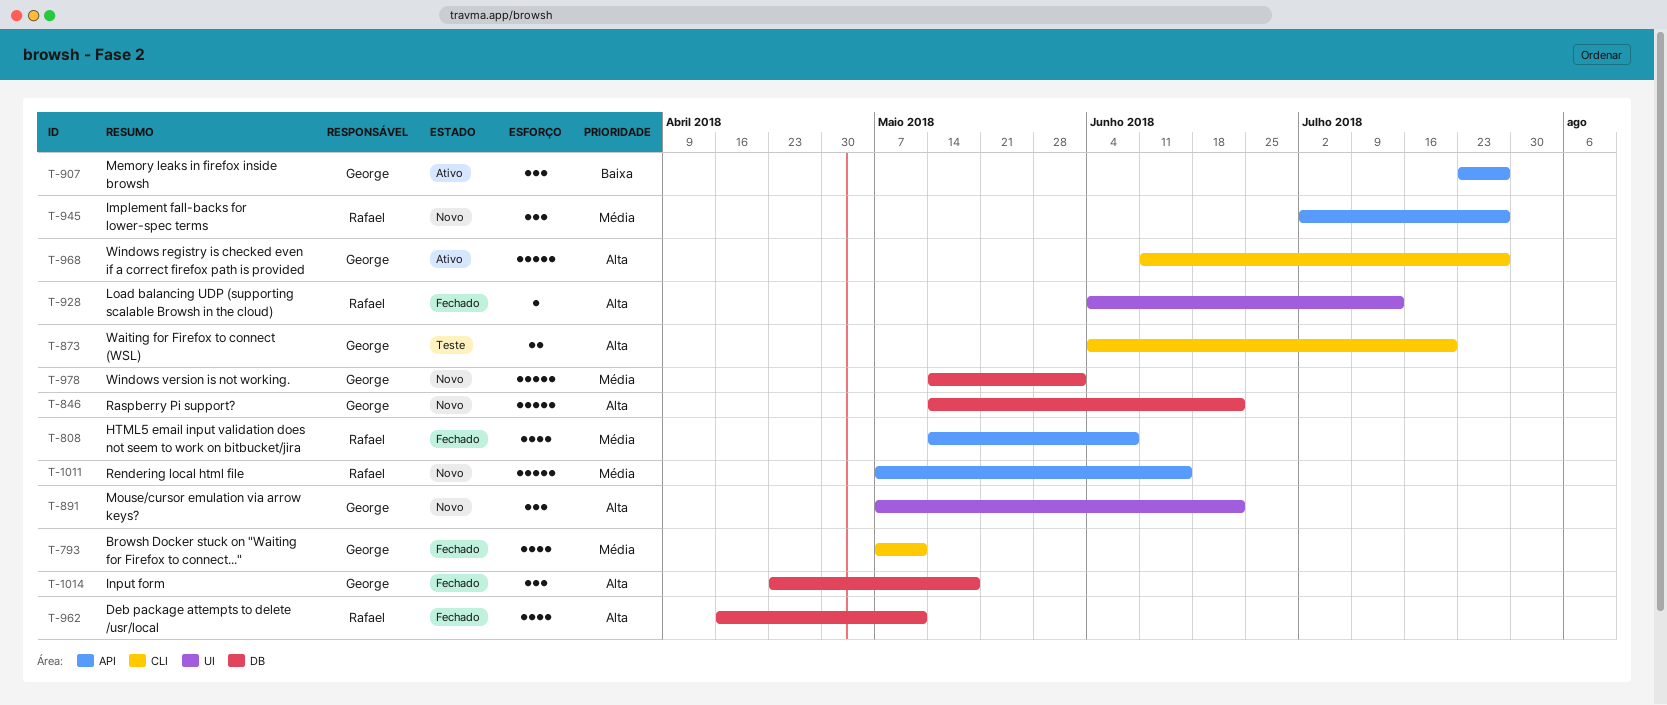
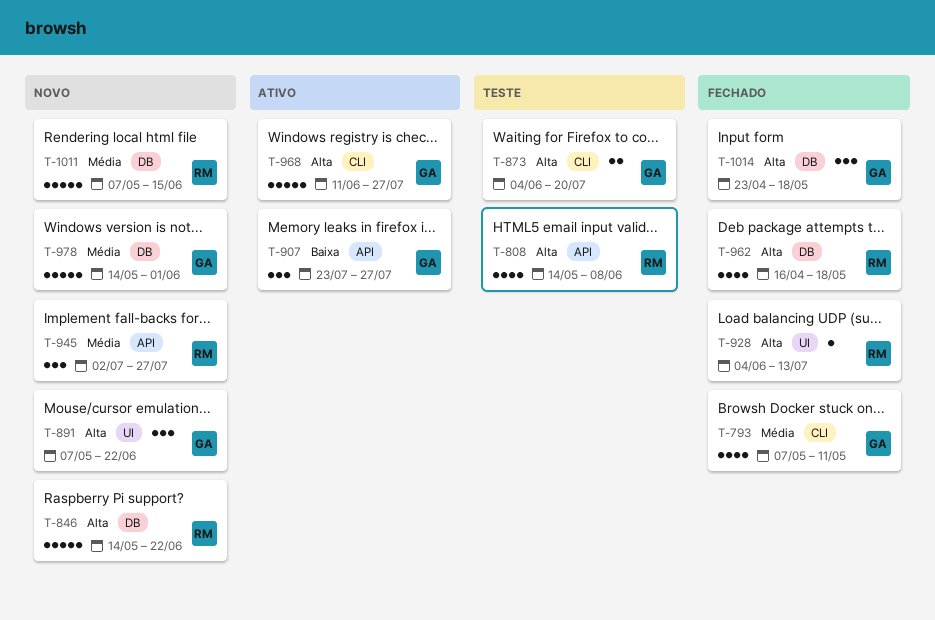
T-808, status: Fechado -> Teste
T-808, priority: Média -> Alta
T-846, owner: George -> Rafael
T-962, due: May 11 -> May 18
T-1011, label: API -> DB

